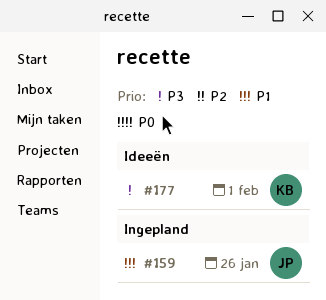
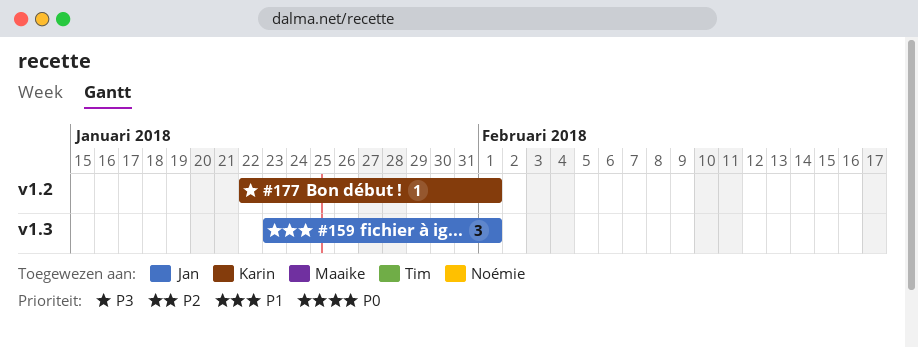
#159, due: Jan 26 -> Feb 1

